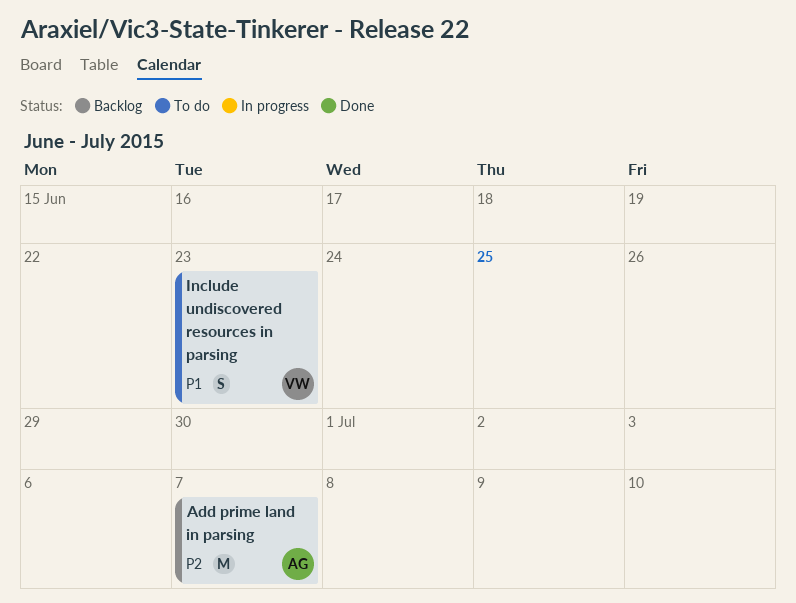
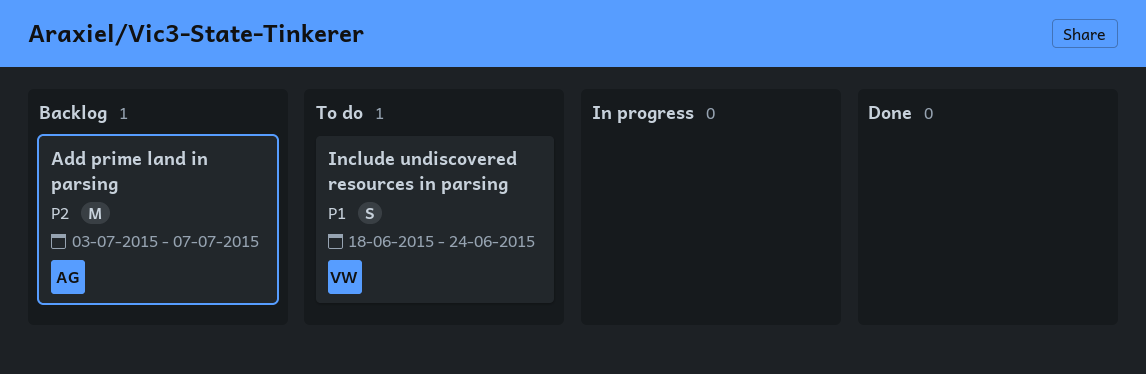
Include undiscovered resources in parsing, due: Jun 23 -> Jun 24

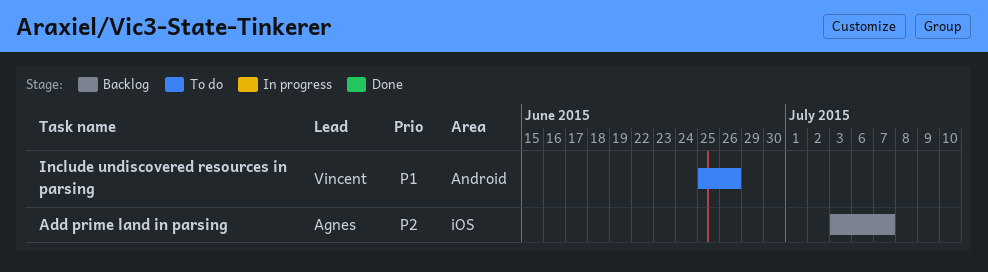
Include undiscovered resources in parsing, start: Jun 18 -> Jun 25
Include undiscovered resources in parsing, due: Jun 24 -> Jun 26

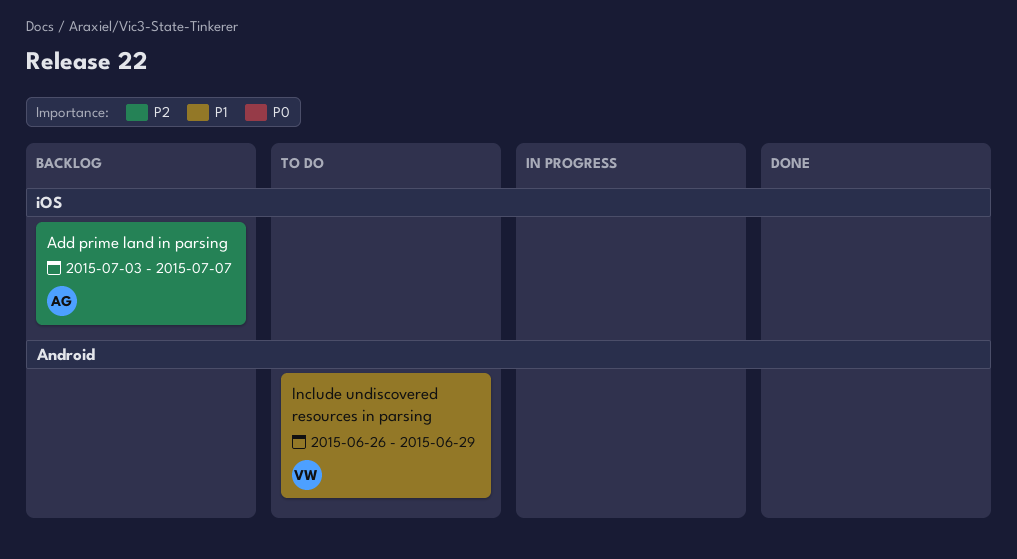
Include undiscovered resources in parsing, start: Jun 25 -> Jun 26
Include undiscovered resources in parsing, due: Jun 26 -> Jun 29

